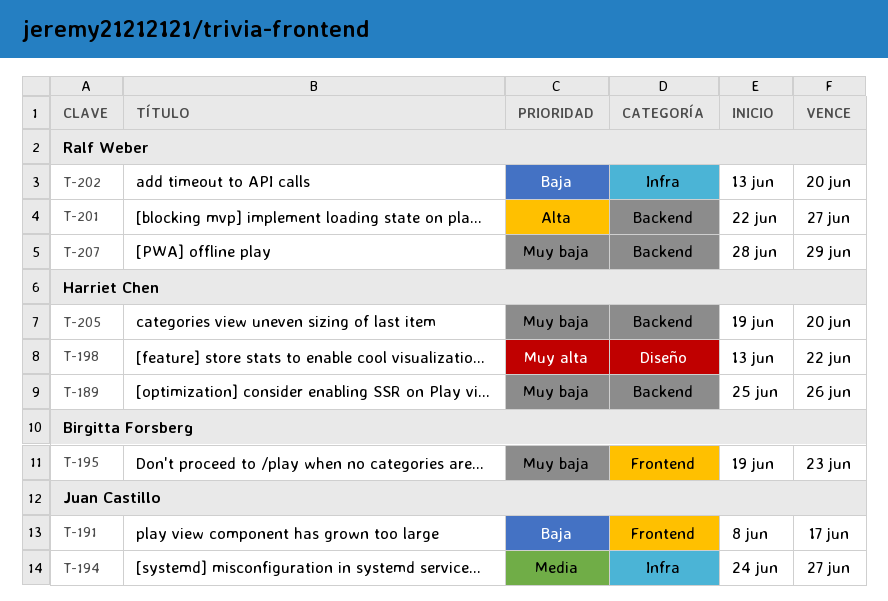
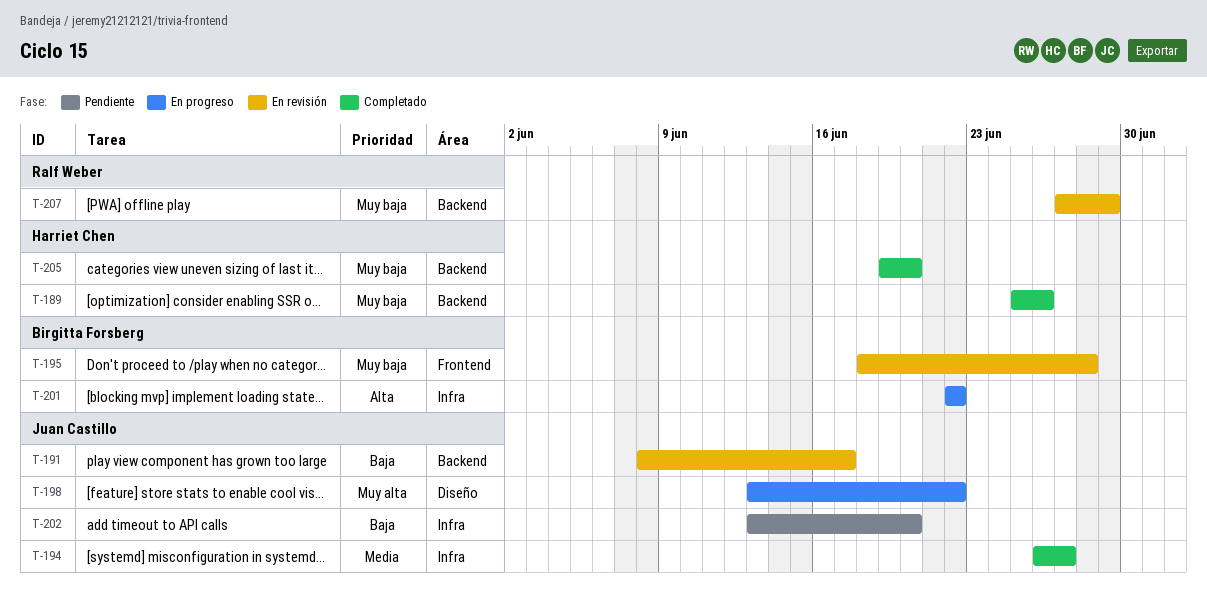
T-191, label: Frontend -> Backend
T-194, start: Jun 24 -> Jun 26
T-195, start: Jun 19 -> Jun 18
T-195, due: Jun 23 -> Jun 28
T-198, owner: Harriet Chen -> Juan Castillo
T-201, owner: Ralf Weber -> Birgitta Forsberg
T-201, label: Backend -> Infra
T-201, due: Jun 27 -> Jun 22
T-202, owner: Ralf Weber -> Juan Castillo
T-207, start: Jun 28 -> Jun 27

